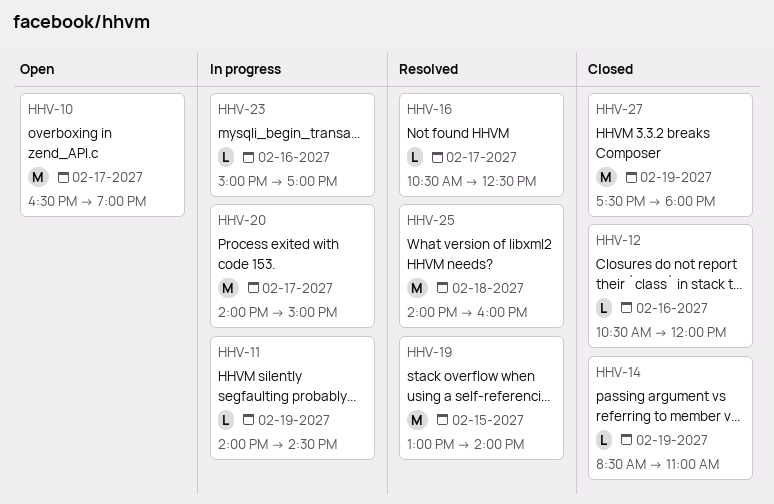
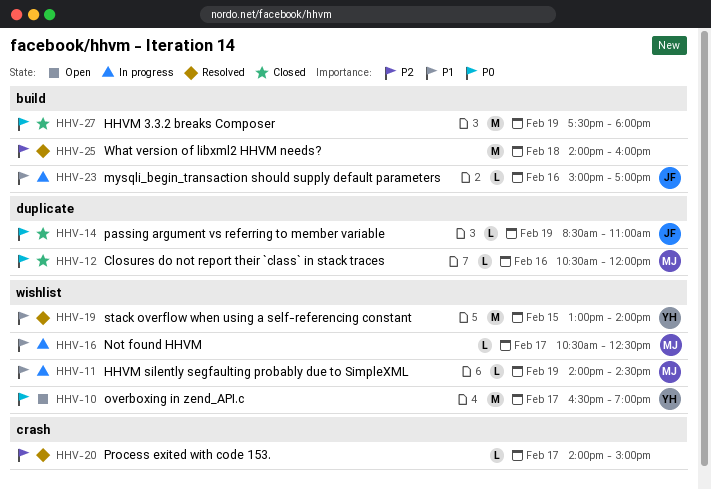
HHV-16, status: Resolved -> In progress
HHV-20, status: In progress -> Resolved
HHV-20, estimate: M -> L

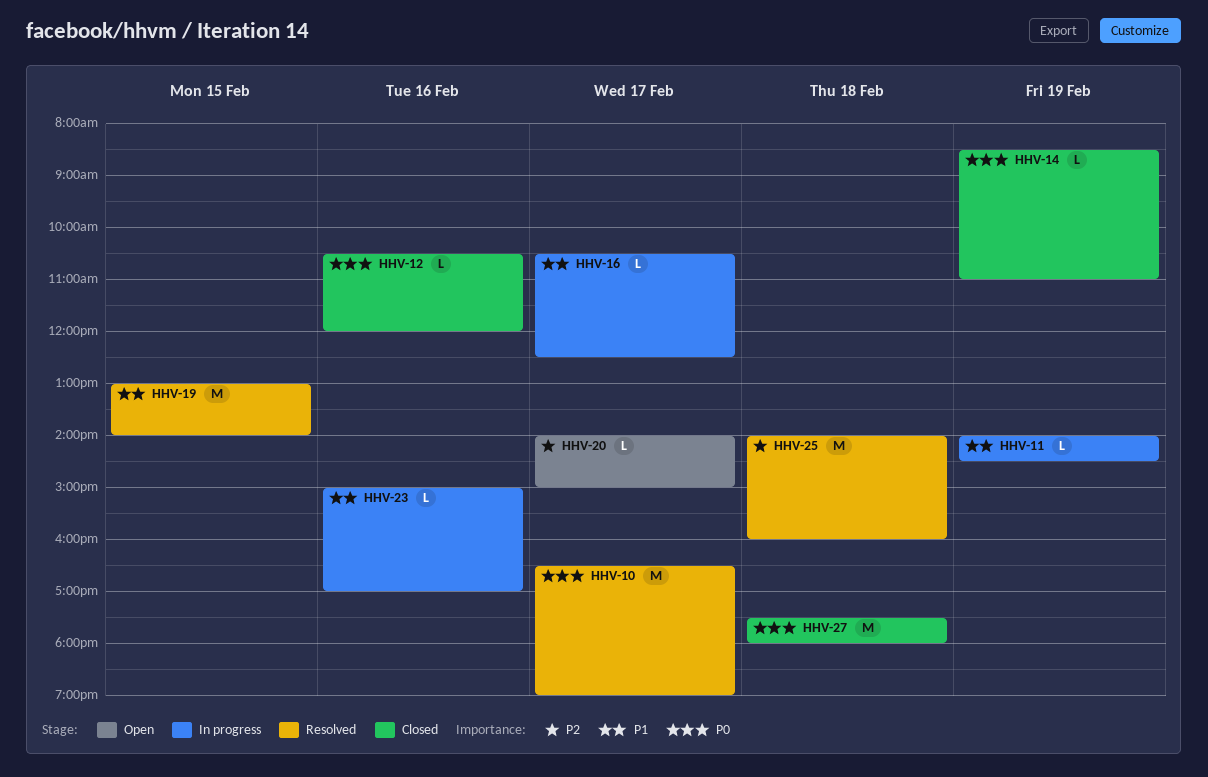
HHV-10, status: Open -> Resolved
HHV-20, status: Resolved -> Open
HHV-27, day: Feb 19 -> Feb 18

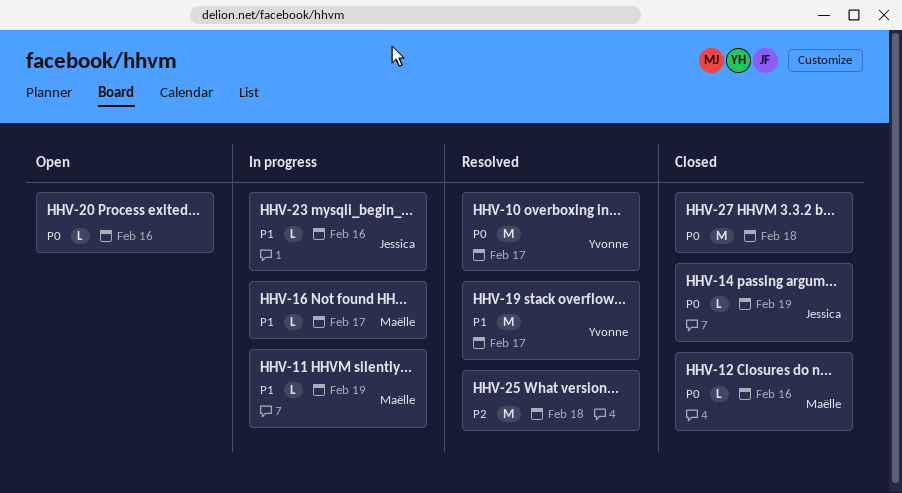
HHV-19, day: Feb 15 -> Feb 17
HHV-20, priority: P2 -> P0
HHV-20, day: Feb 17 -> Feb 16

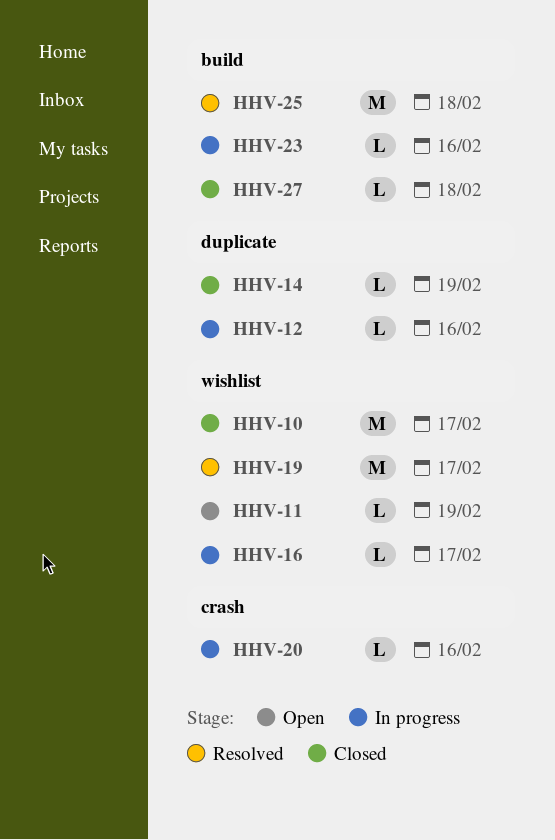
HHV-10, status: Resolved -> Closed
HHV-11, status: In progress -> Open
HHV-12, status: Closed -> In progress
HHV-20, status: Open -> In progress
HHV-27, estimate: M -> L

